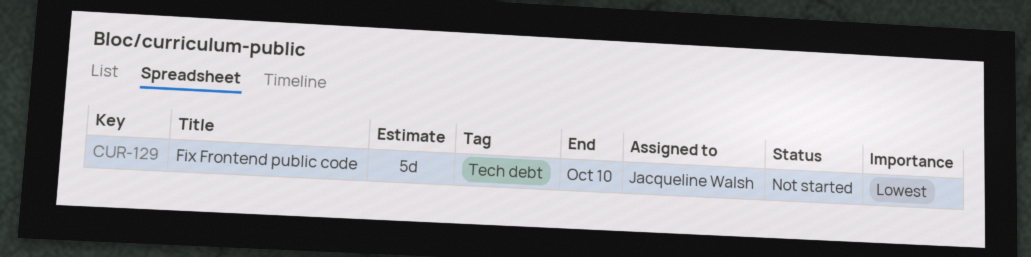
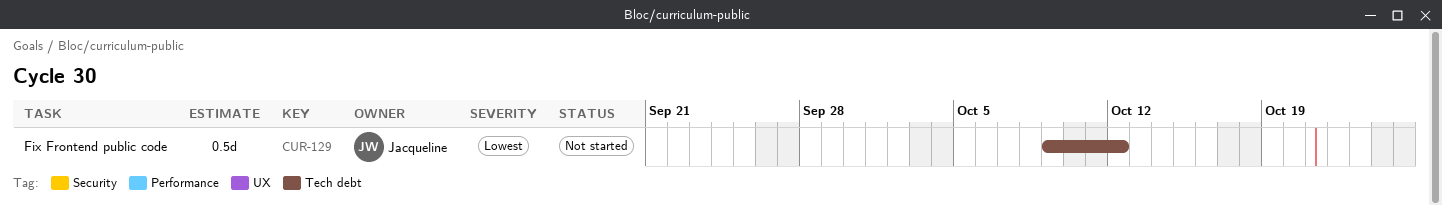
CUR-129, estimate: 5d -> 0.5d
CUR-129, due: Oct 10 -> Oct 12

